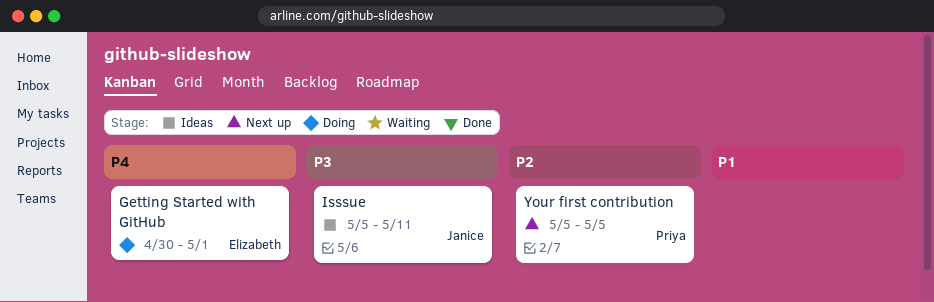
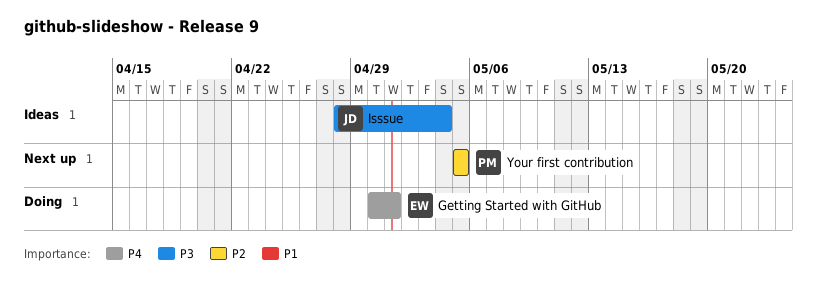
Isssue, start: May 5 -> Apr 28
Isssue, due: May 11 -> May 4

